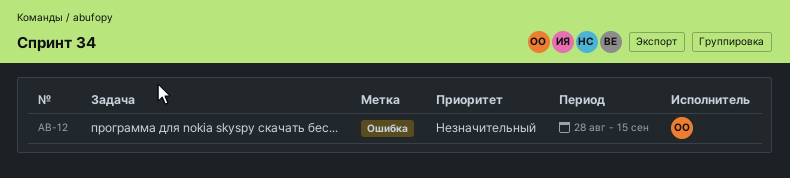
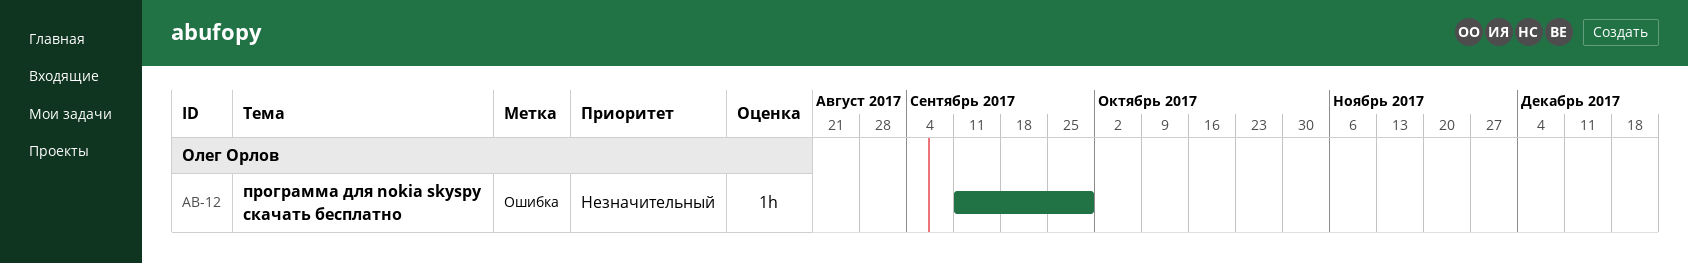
AB-12, start: Aug 28 -> Sep 11
AB-12, due: Sep 15 -> Sep 29

